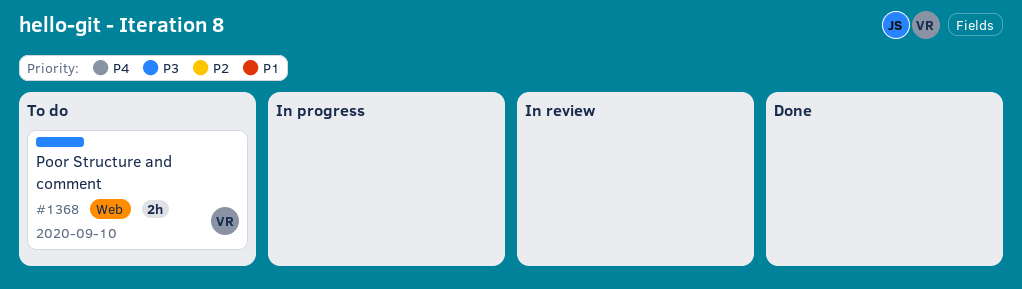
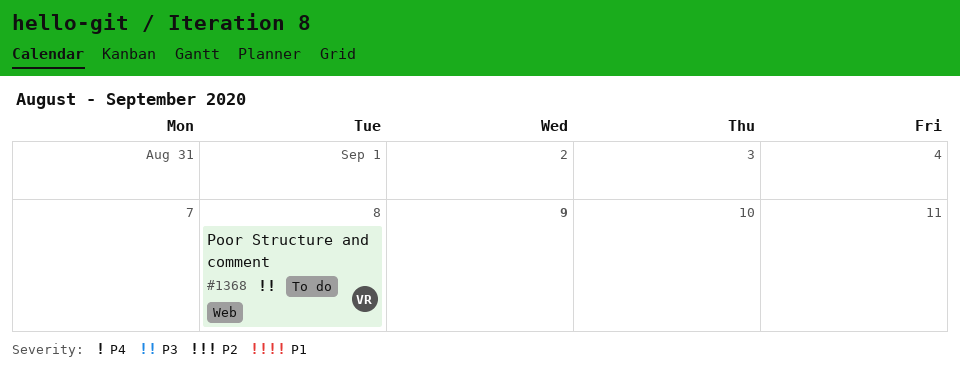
#1368, due: Sep 10 -> Sep 8

